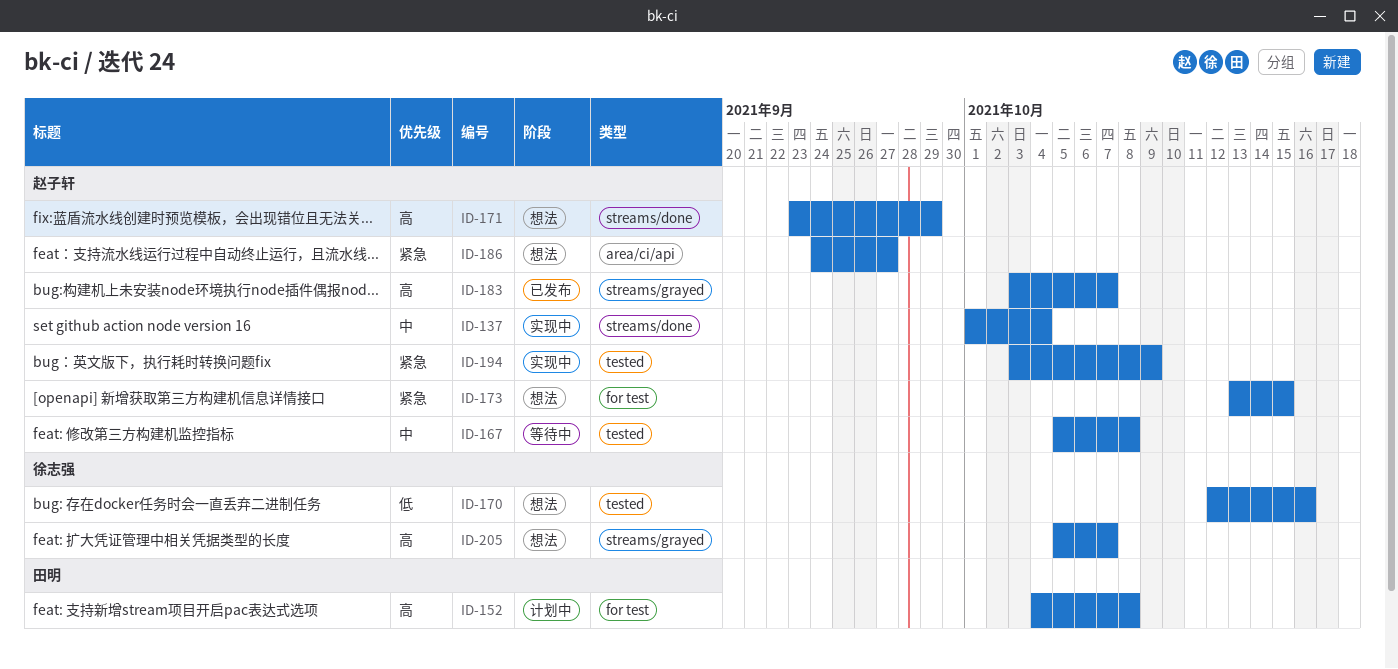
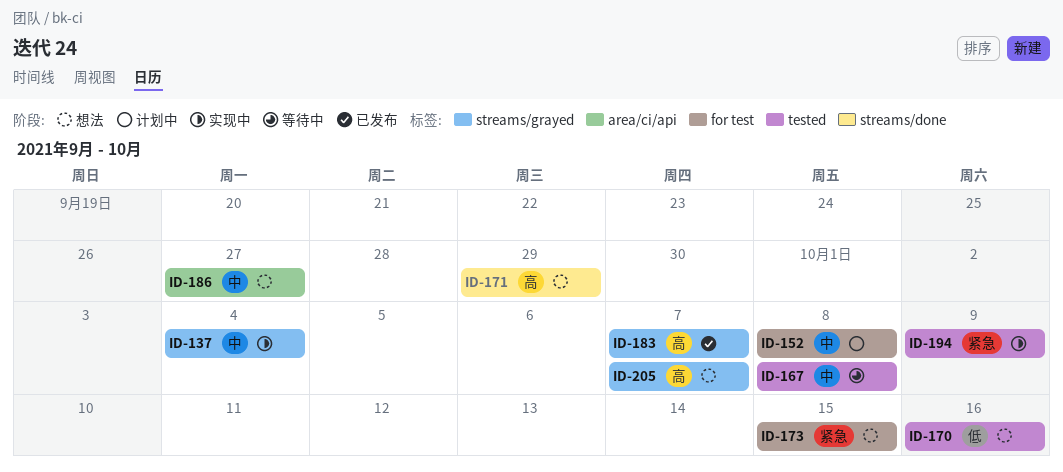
ID-137, label: streams/done -> streams/grayed
ID-152, priority: 高 -> 中
ID-186, priority: 紧急 -> 中

